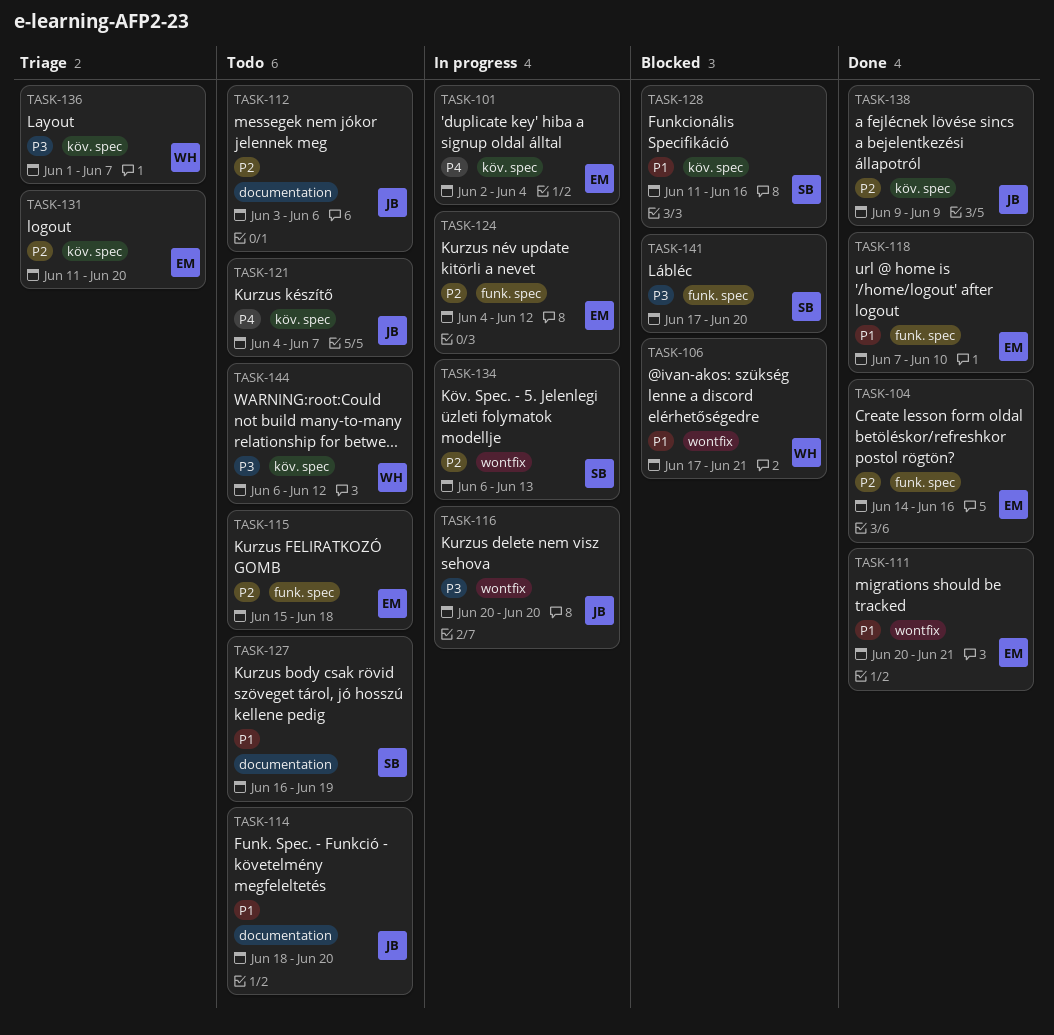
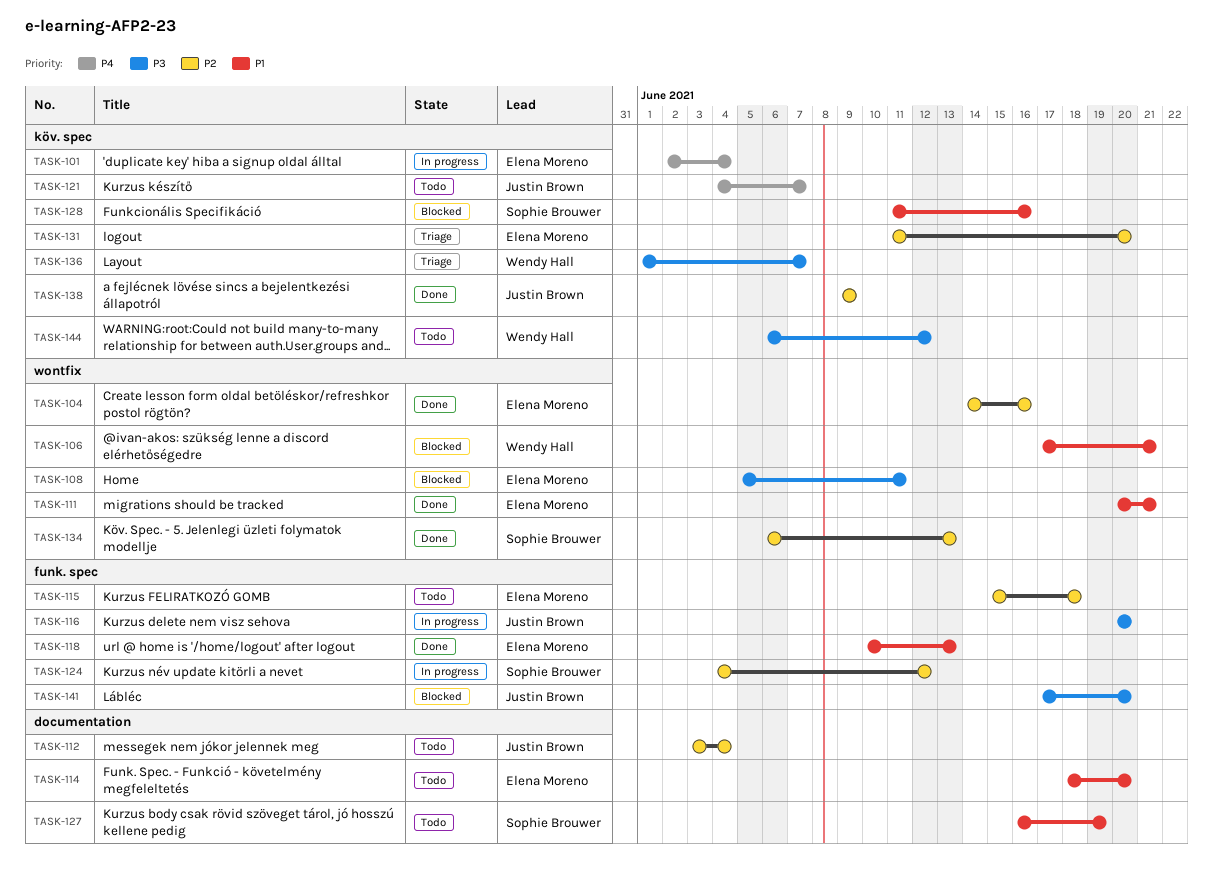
TASK-104, label: funk. spec -> wontfix
TASK-108: none -> present
TASK-112, due: Jun 6 -> Jun 4
TASK-114, owner: Justin Brown -> Elena Moreno
TASK-116, label: wontfix -> funk. spec
TASK-118, start: Jun 7 -> Jun 10
TASK-118, due: Jun 10 -> Jun 13
TASK-124, owner: Elena Moreno -> Sophie Brouwer
TASK-134, status: In progress -> Done
TASK-141, owner: Sophie Brouwer -> Justin Brown

